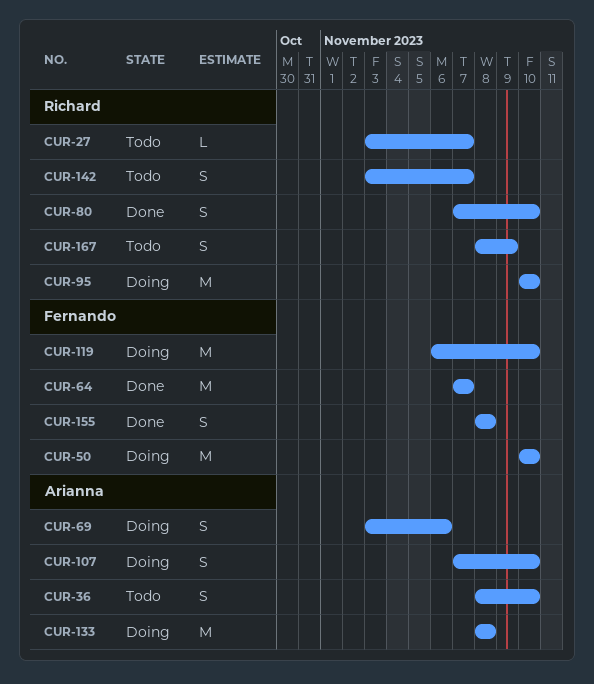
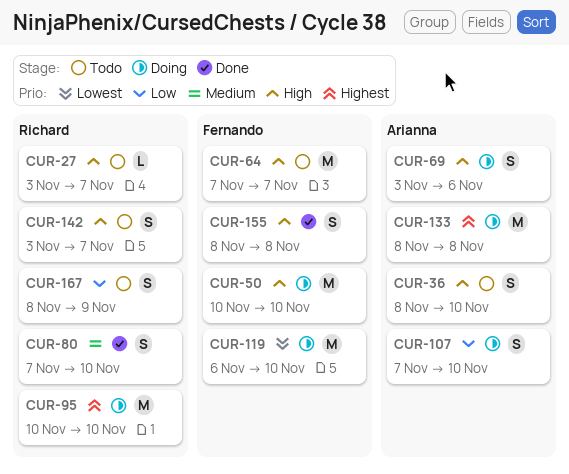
CUR-64, status: Done -> Todo

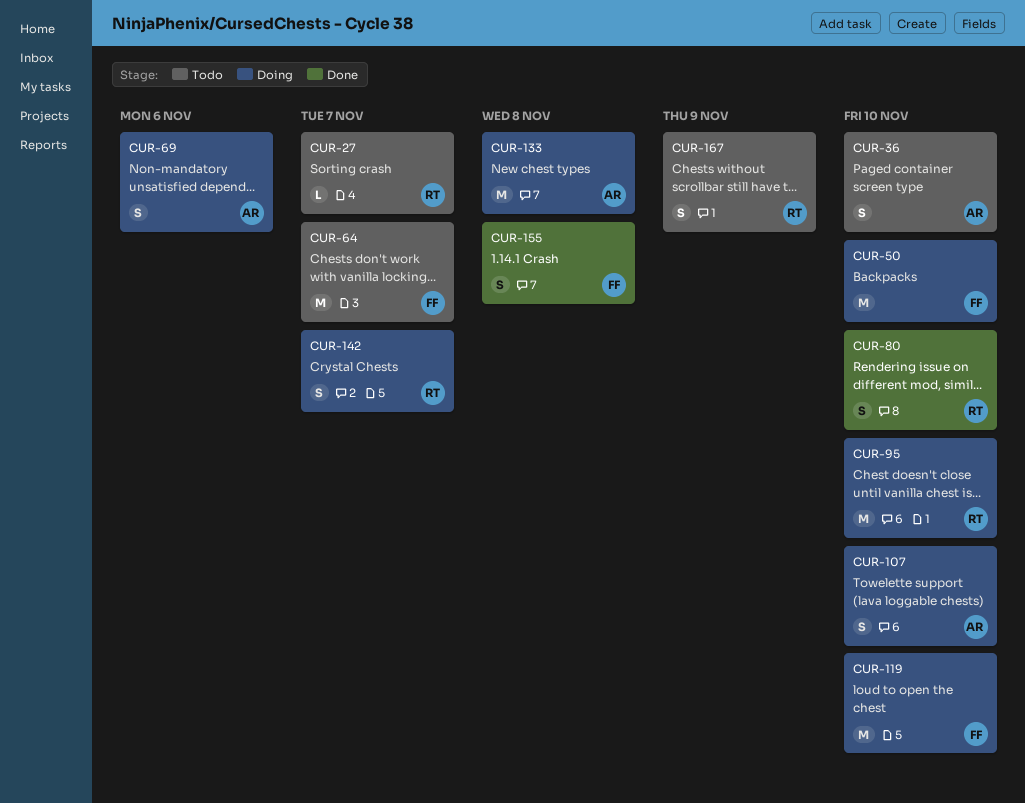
CUR-142, status: Todo -> Doing

